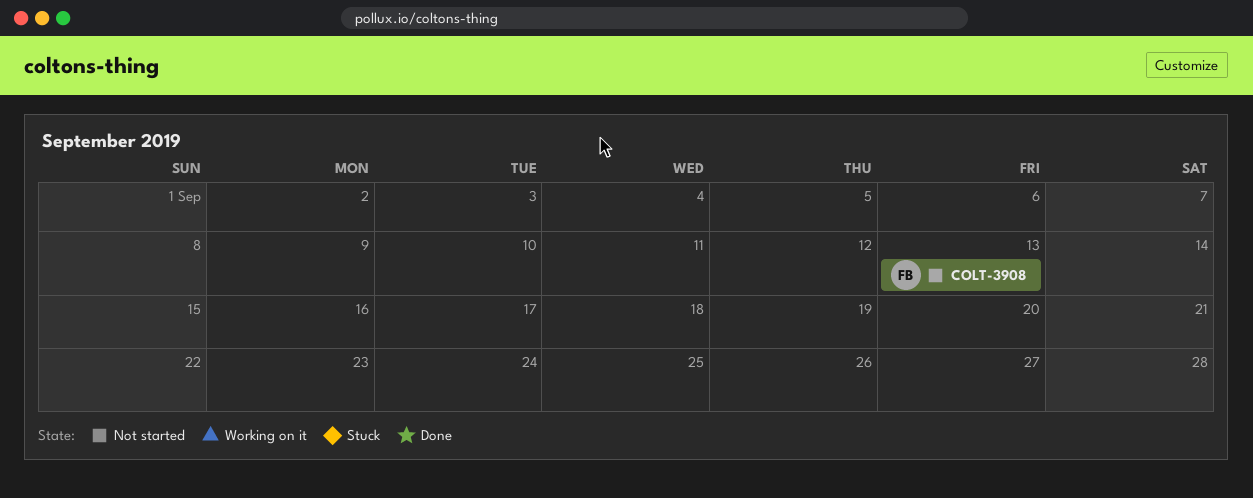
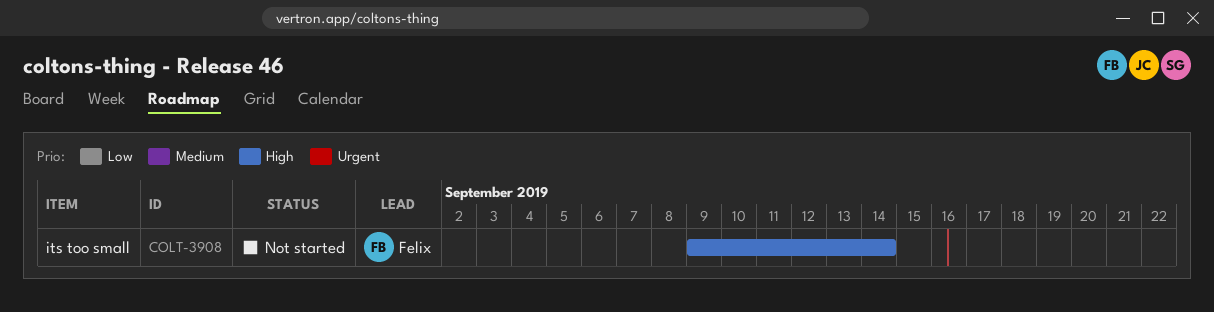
COLT-3908, start: Sep 13 -> Sep 9
COLT-3908, due: Sep 13 -> Sep 14

